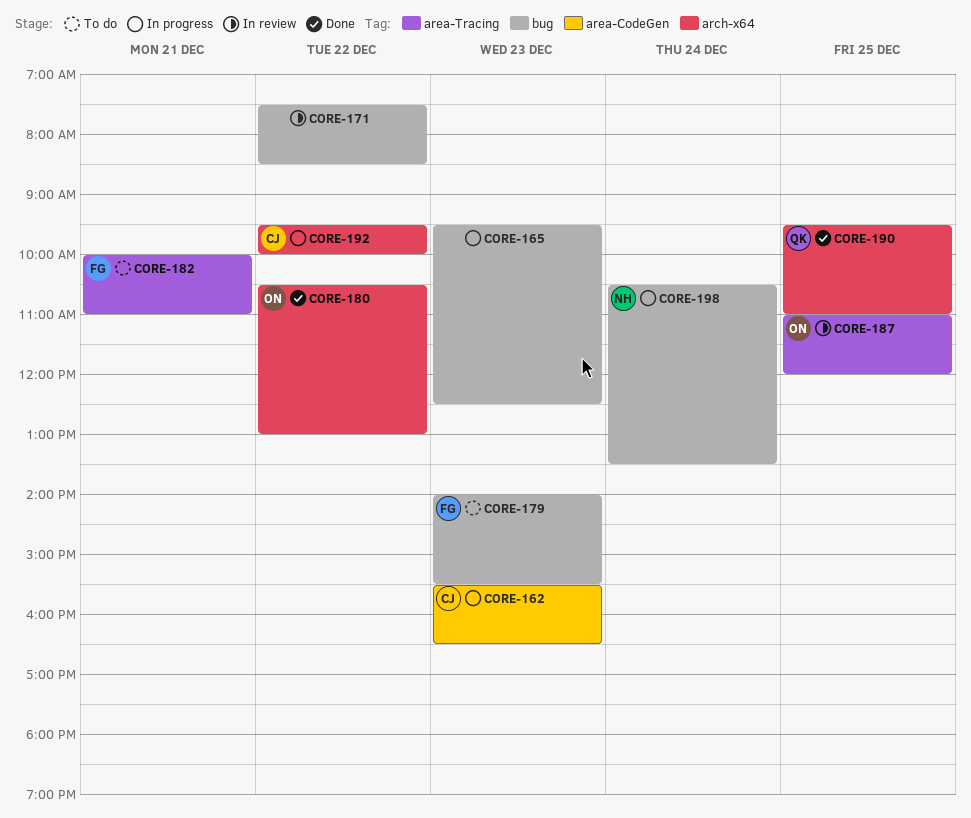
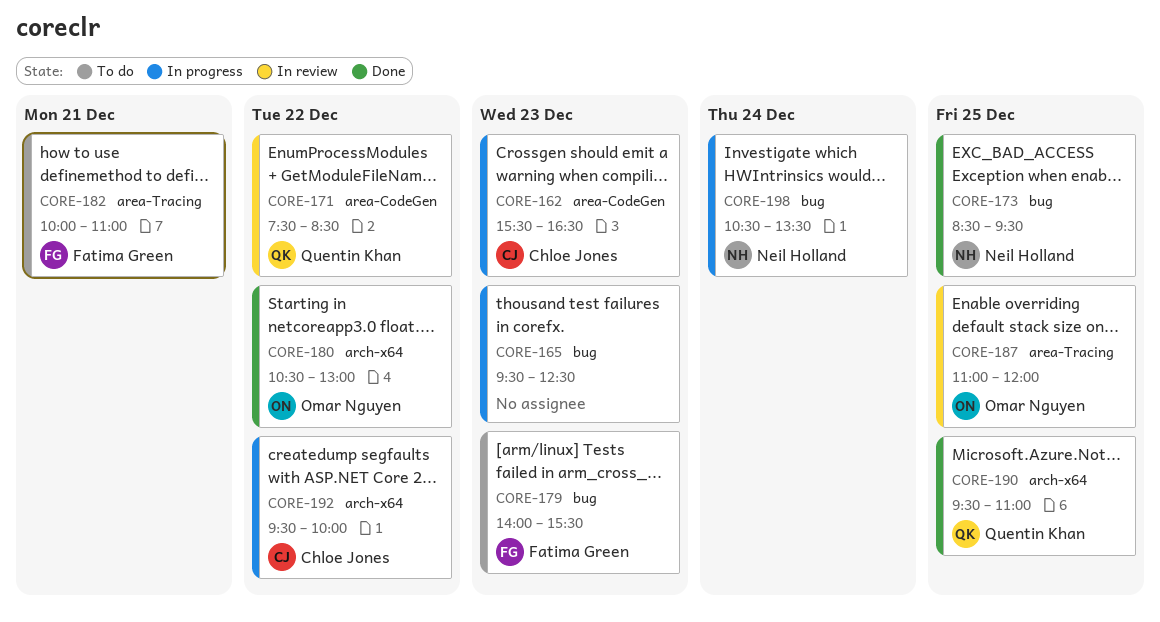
CORE-171, owner: none -> Quentin Khan
CORE-171, label: bug -> area-CodeGen
CORE-173: none -> present

